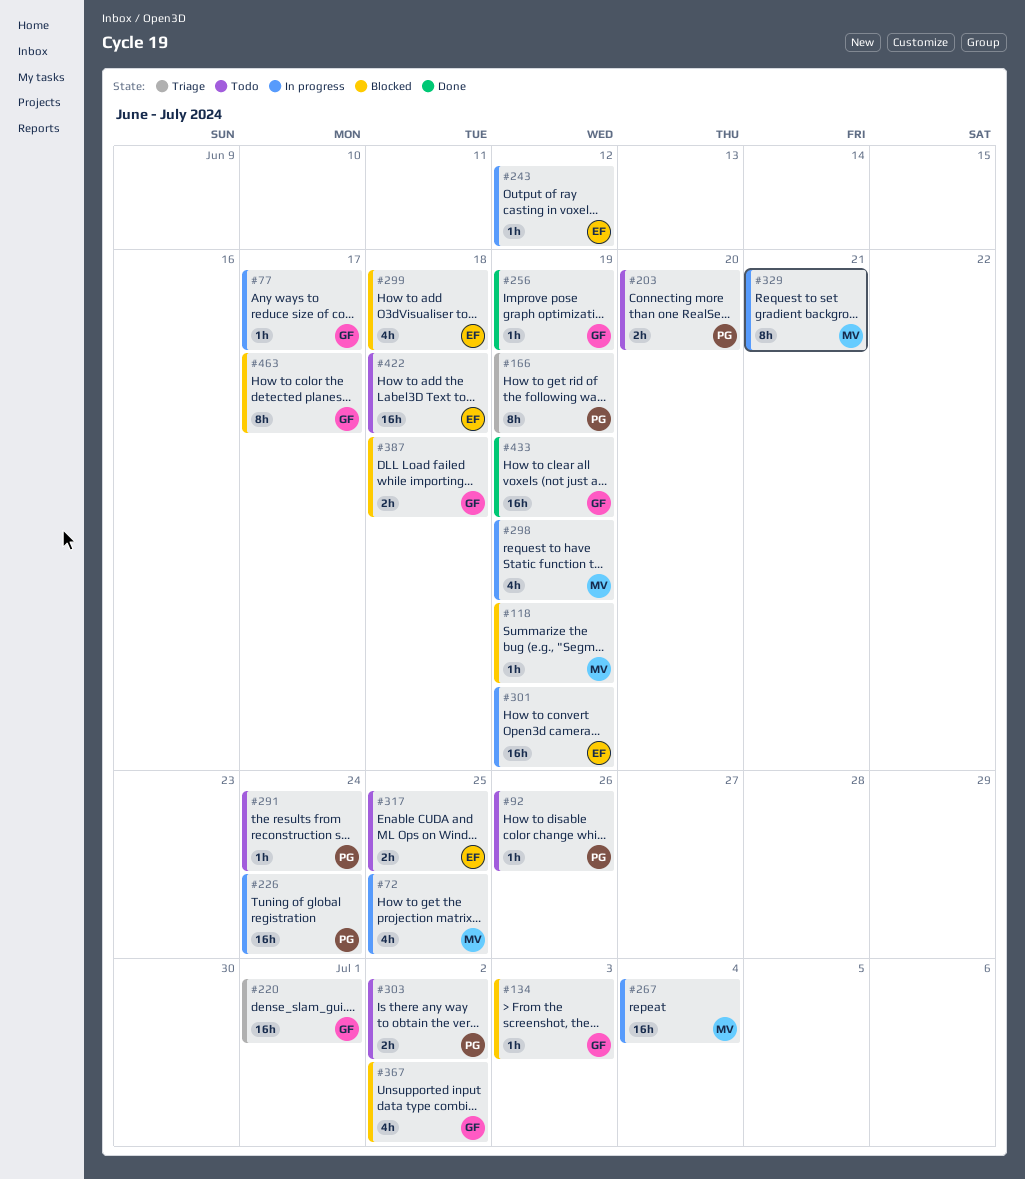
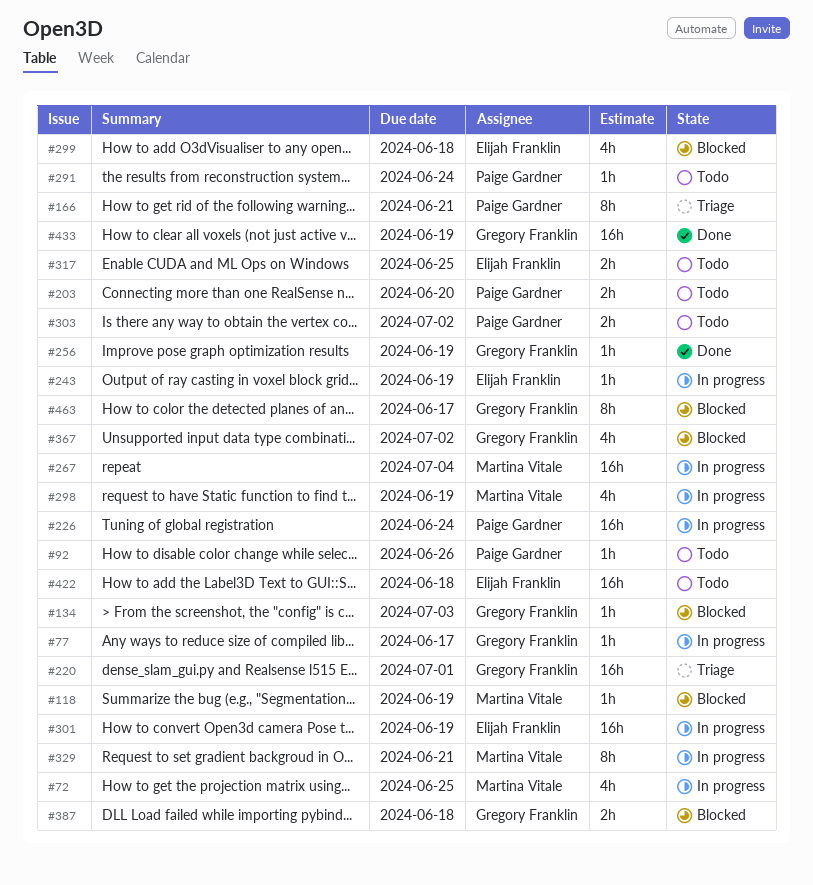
#166, due: Jun 19 -> Jun 21
#243, due: Jun 12 -> Jun 19

